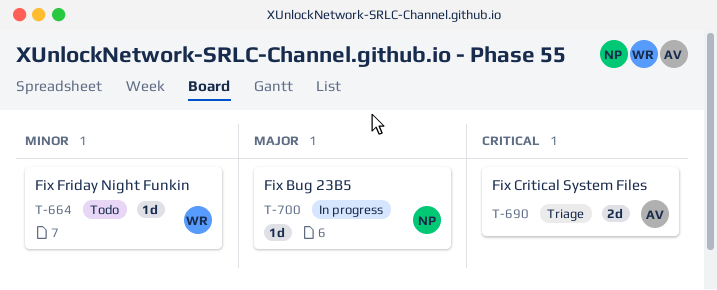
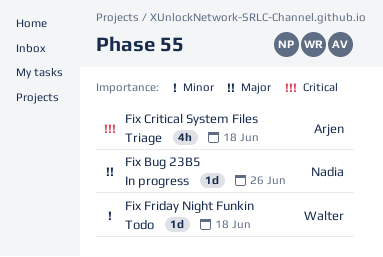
Fix Critical System Files, estimate: 2d -> 4h

